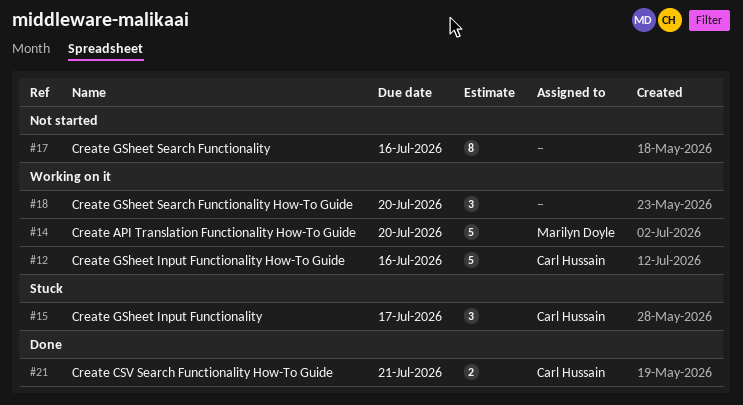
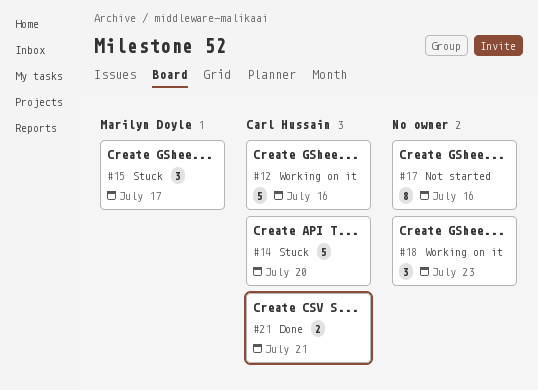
#14, status: Working on it -> Stuck
#14, owner: Marilyn Doyle -> Carl Hussain
#15, owner: Carl Hussain -> Marilyn Doyle
#18, due: Jul 20 -> Jul 23

